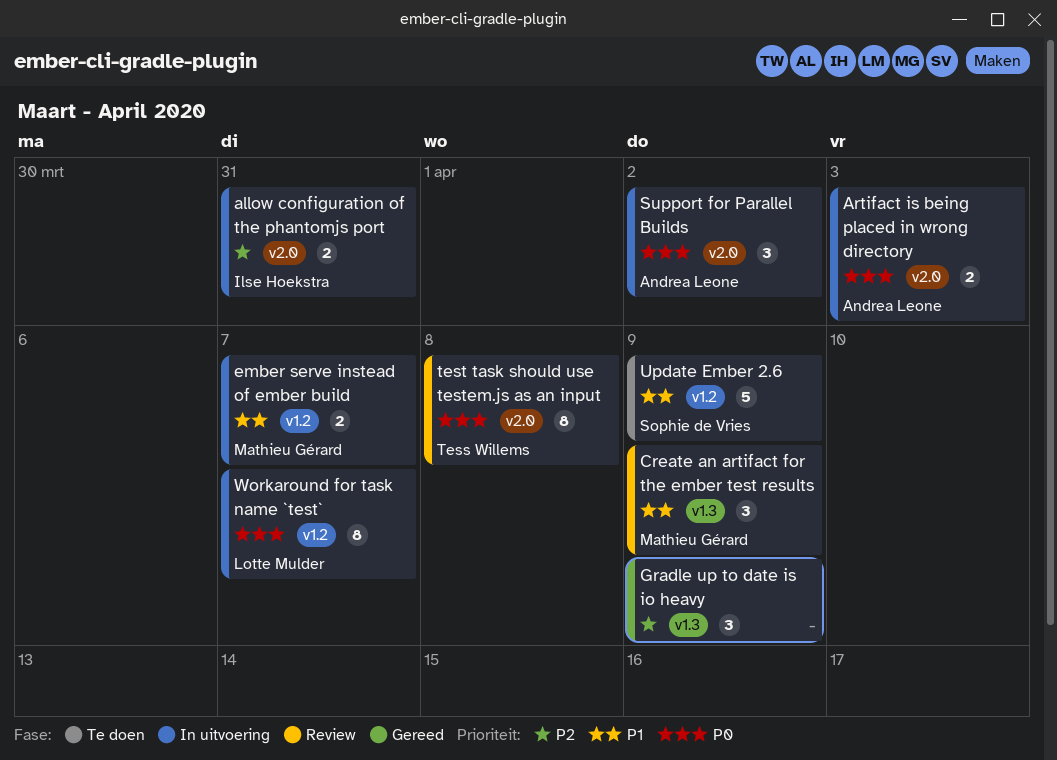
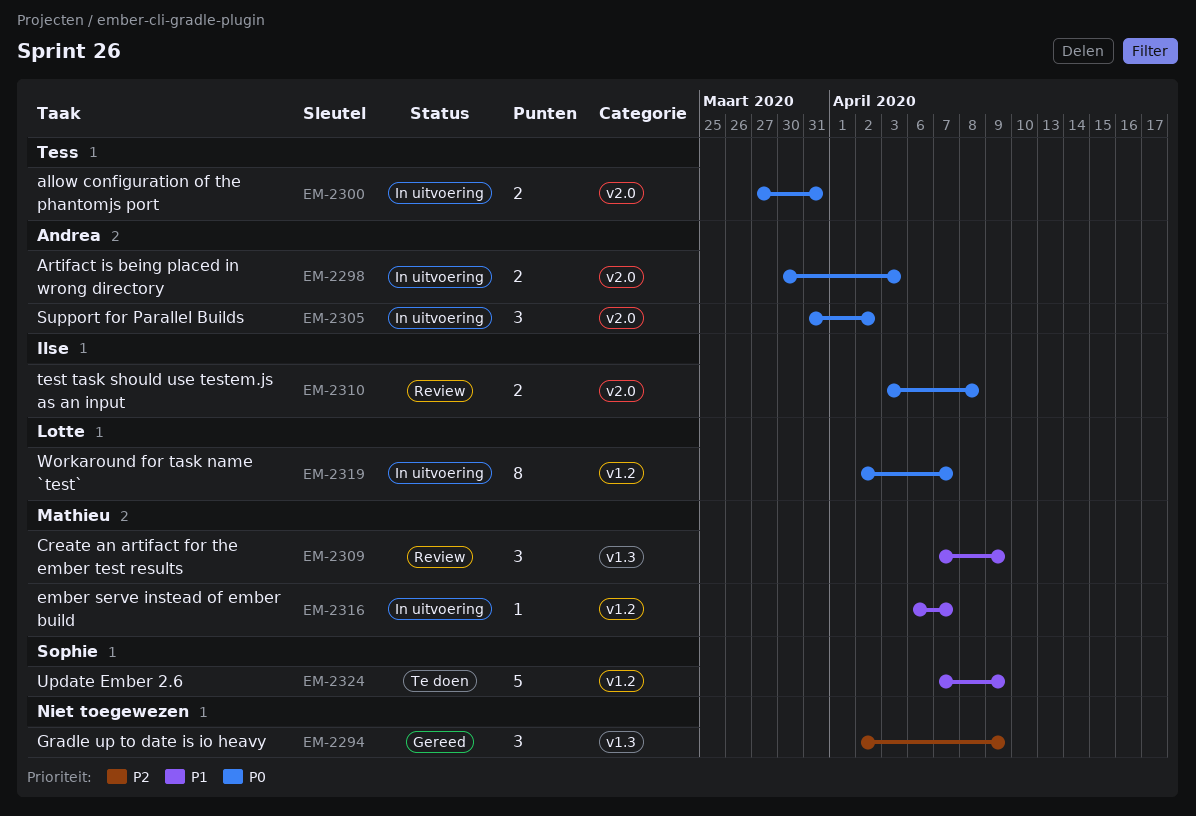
allow configuration of the phantomjs port, owner: Ilse Hoekstra -> Tess Willems
allow configuration of the phantomjs port, priority: P2 -> P0
ember serve instead of ember build, estimate: 2 -> 1
test task should use testem.js as an input, owner: Tess Willems -> Ilse Hoekstra
test task should use testem.js as an input, estimate: 8 -> 2

